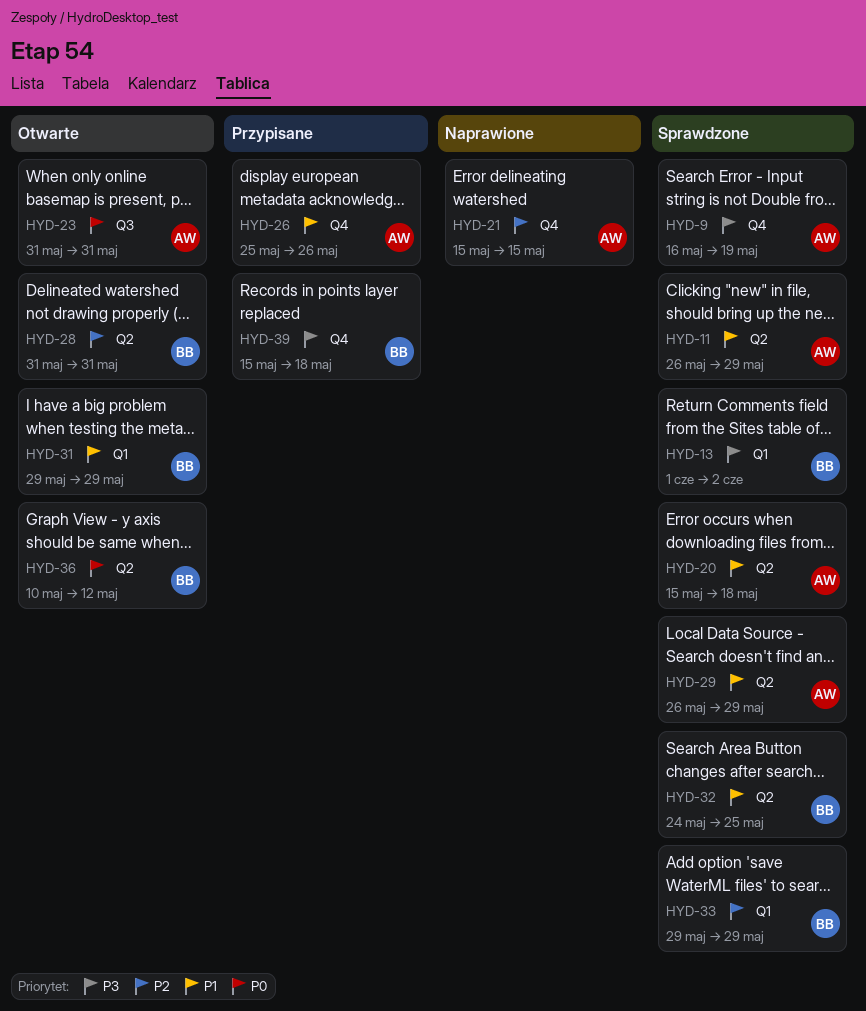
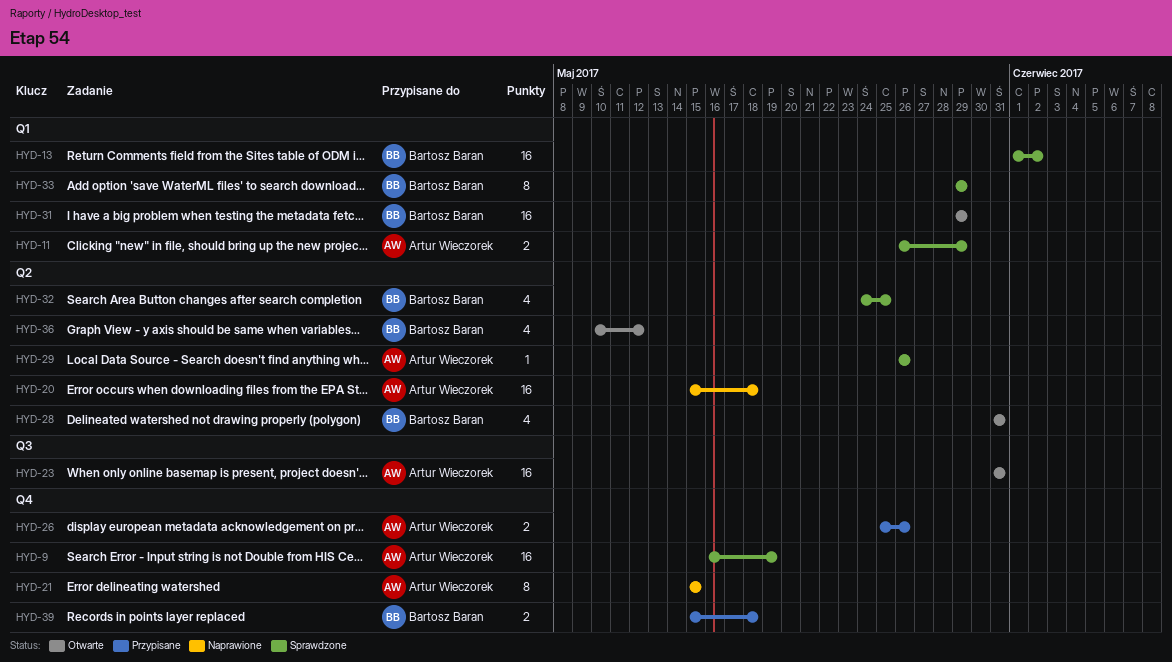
HYD-11, label: Q2 -> Q1
HYD-20, status: Sprawdzone -> Naprawione
HYD-29, due: May 29 -> May 26

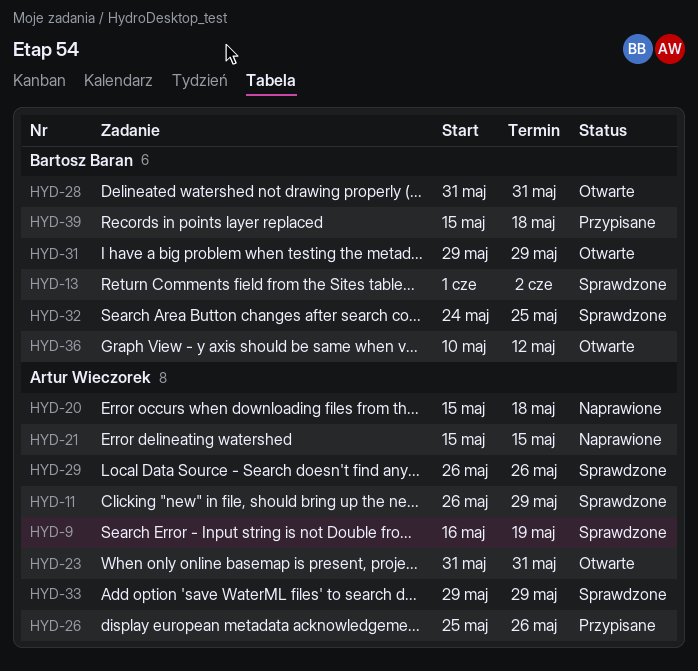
HYD-33, owner: Bartosz Baran -> Artur Wieczorek

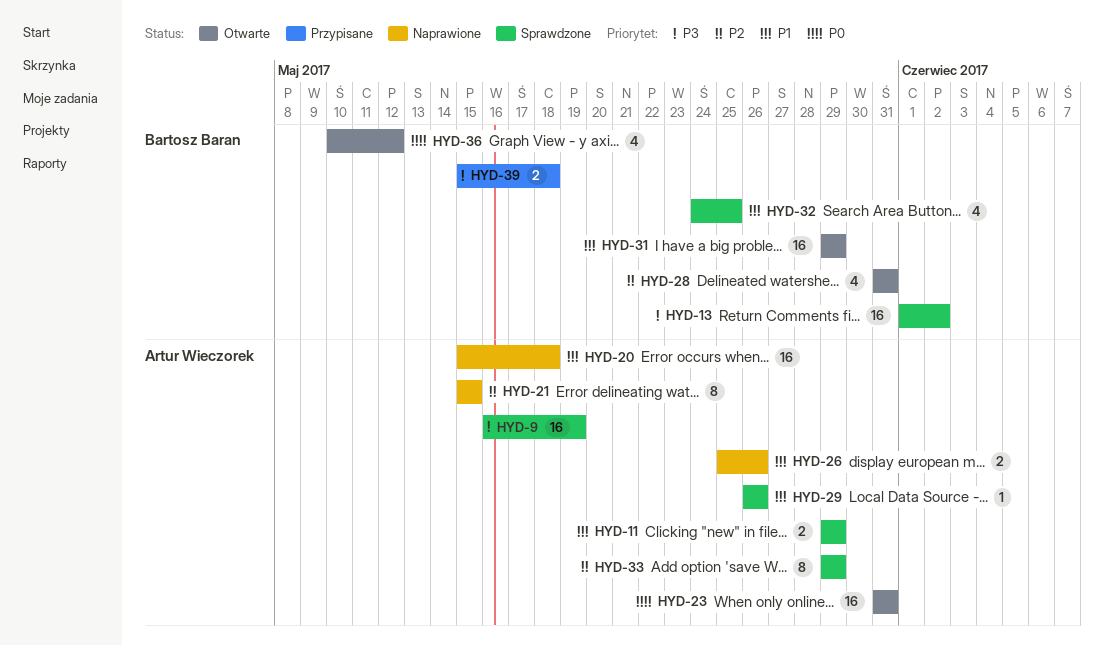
HYD-11, start: May 26 -> May 29
HYD-26, status: Przypisane -> Naprawione

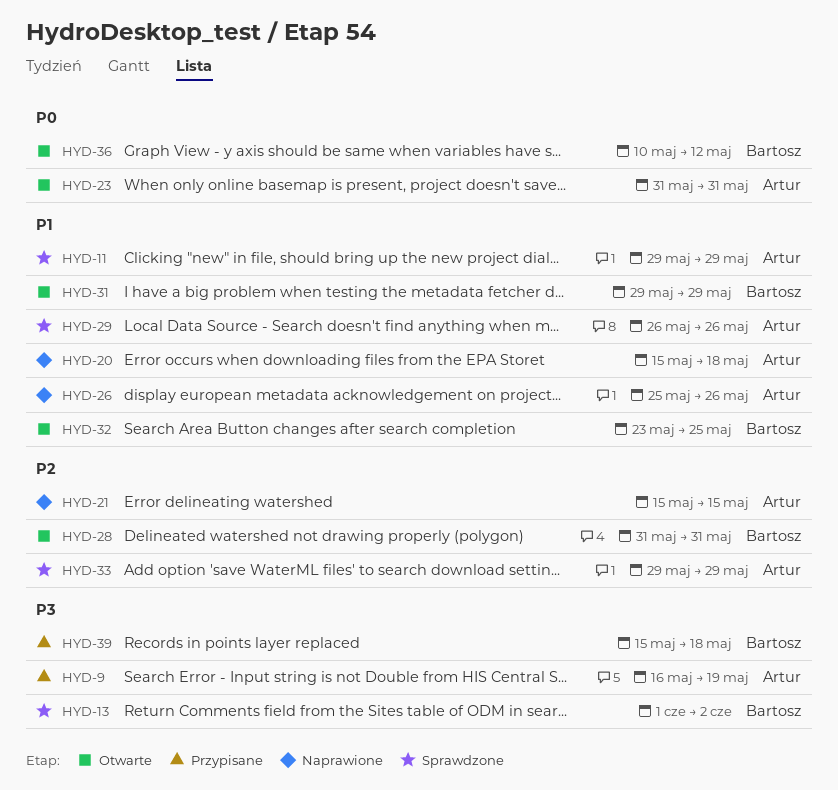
HYD-9, status: Sprawdzone -> Przypisane
HYD-32, status: Sprawdzone -> Otwarte
HYD-32, start: May 24 -> May 23

